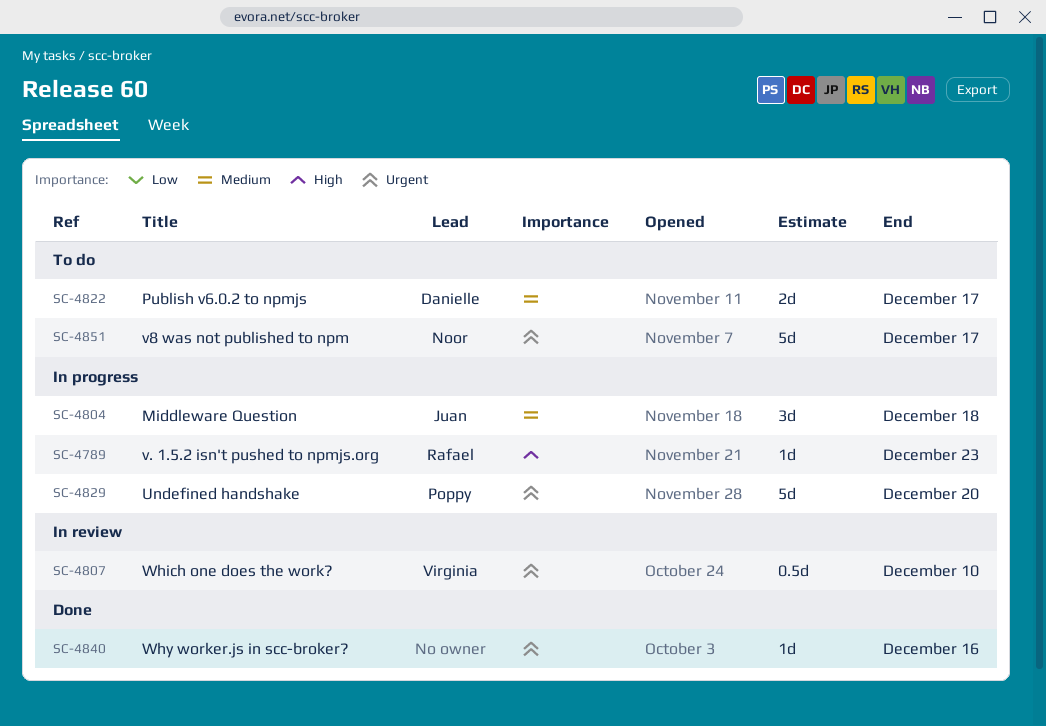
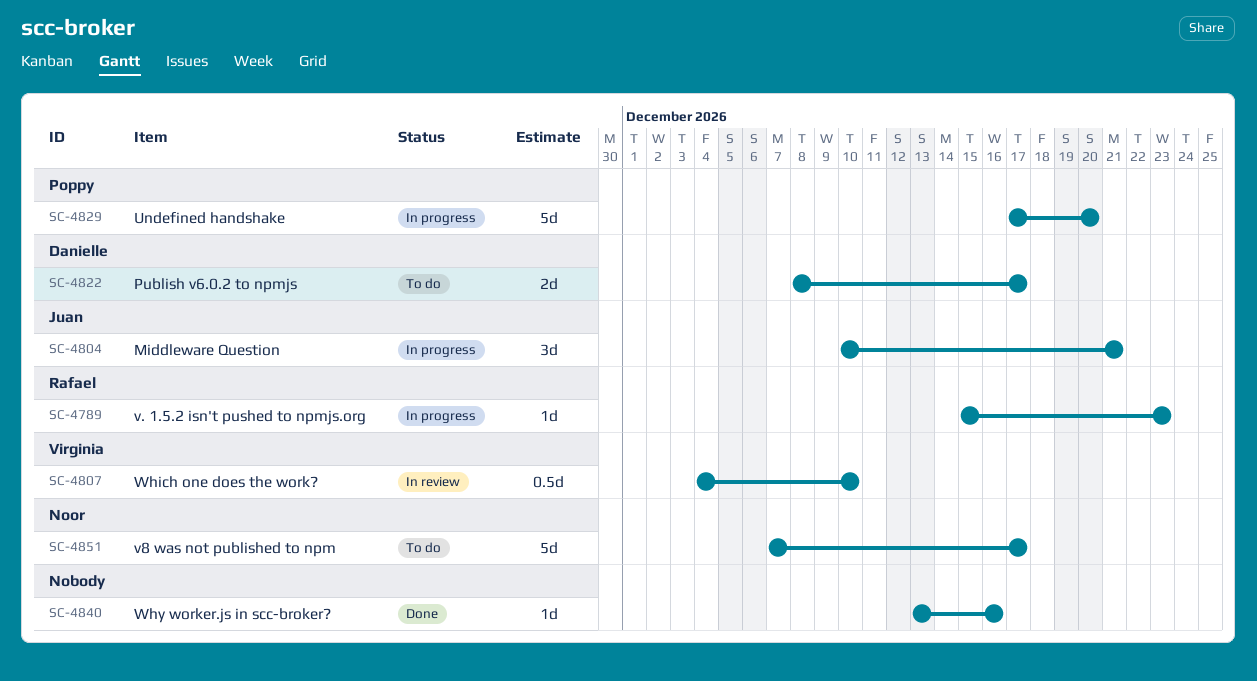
SC-4804, due: Dec 18 -> Dec 21

